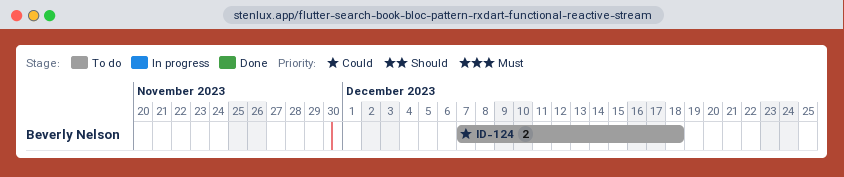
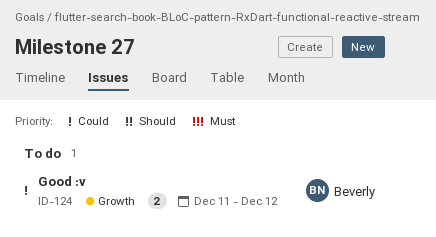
ID-124, start: Dec 7 -> Dec 11
ID-124, due: Dec 18 -> Dec 12

